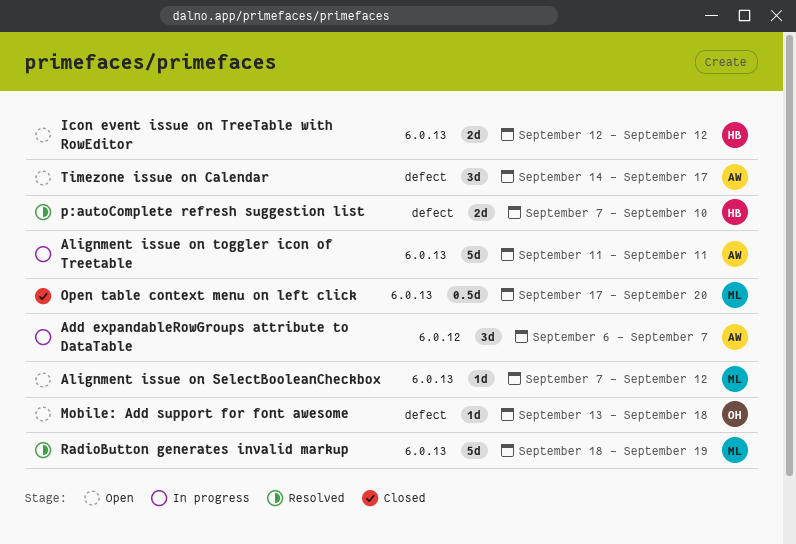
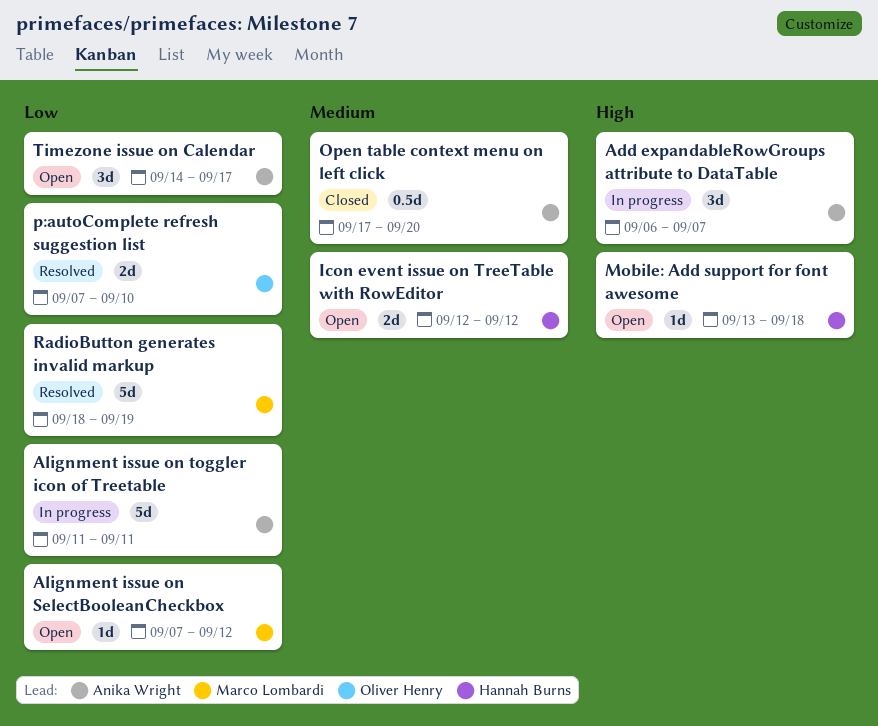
Mobile: Add support for font awesome, owner: Oliver Henry -> Hannah Burns
Open table context menu on left click, owner: Marco Lombardi -> Anika Wright
p:autoComplete refresh suggestion list, owner: Hannah Burns -> Oliver Henry

